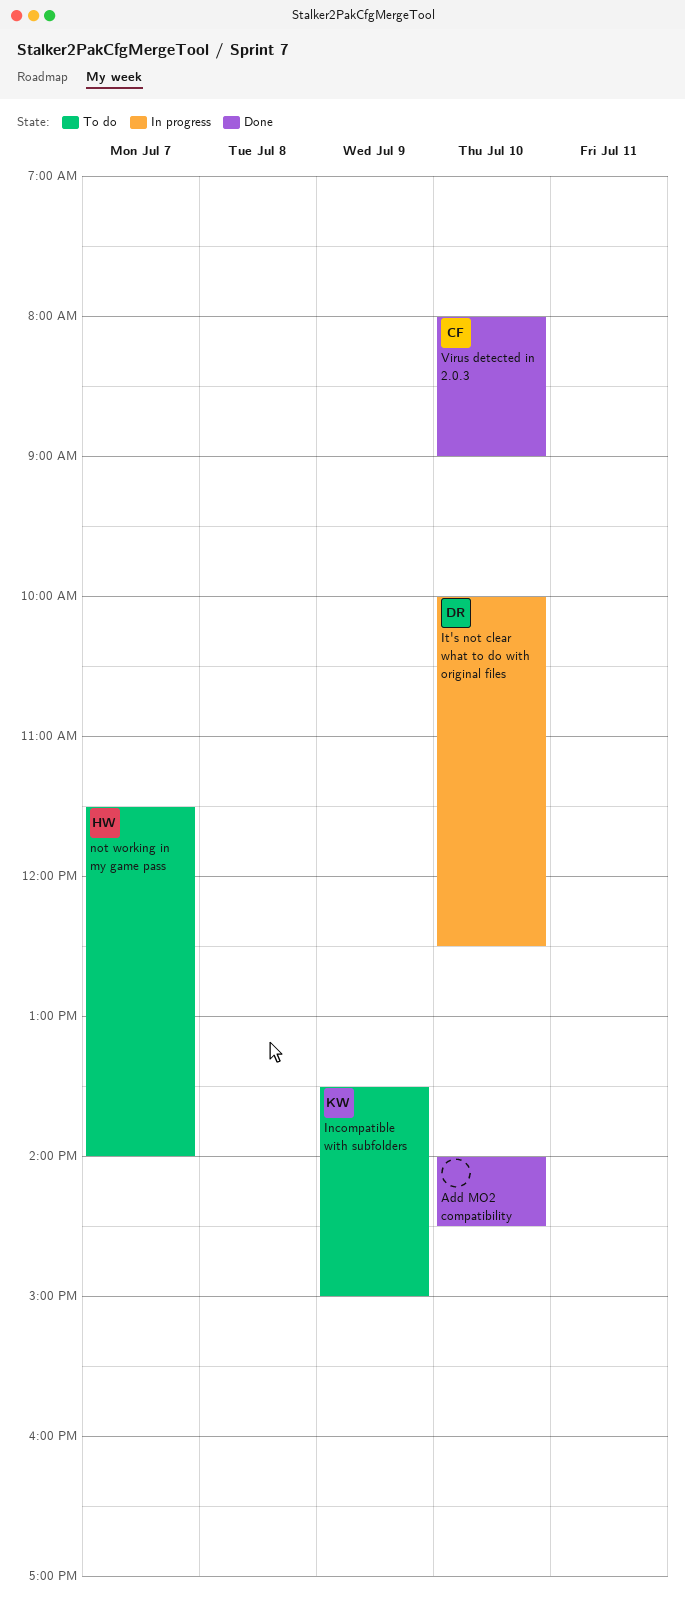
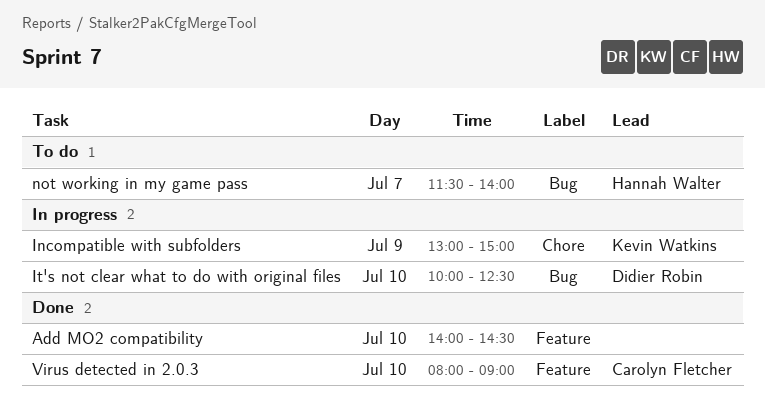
Incompatible with subfolders, status: To do -> In progress
Incompatible with subfolders, begins: 13:30 -> 13:00

